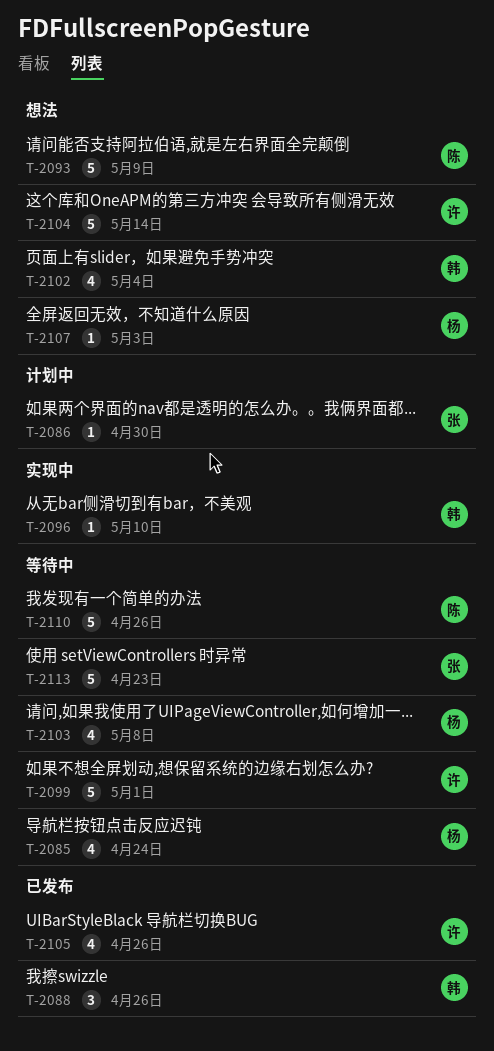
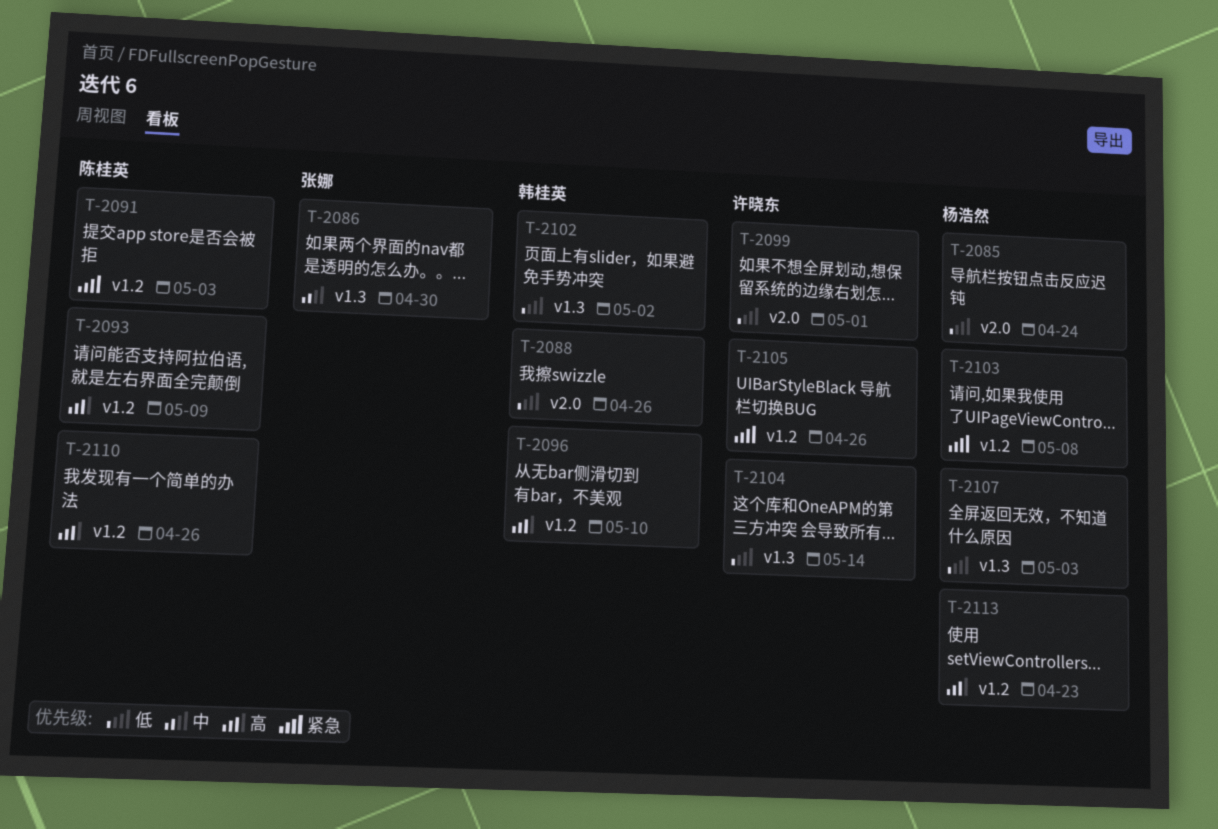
T-2091: none -> present
T-2102, due: May 4 -> May 2
T-2113, owner: 张娜 -> 杨浩然

